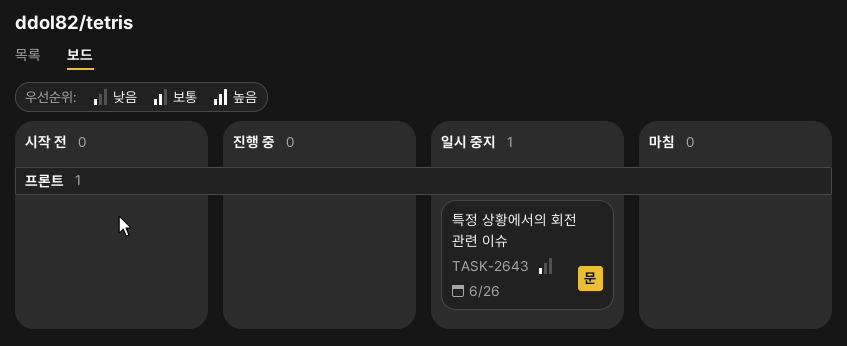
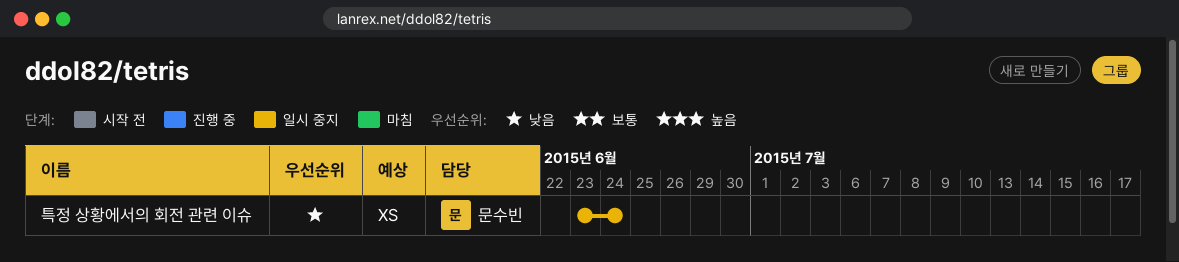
특정 상황에서의 회전 관련 이슈, due: Jun 26 -> Jun 24

